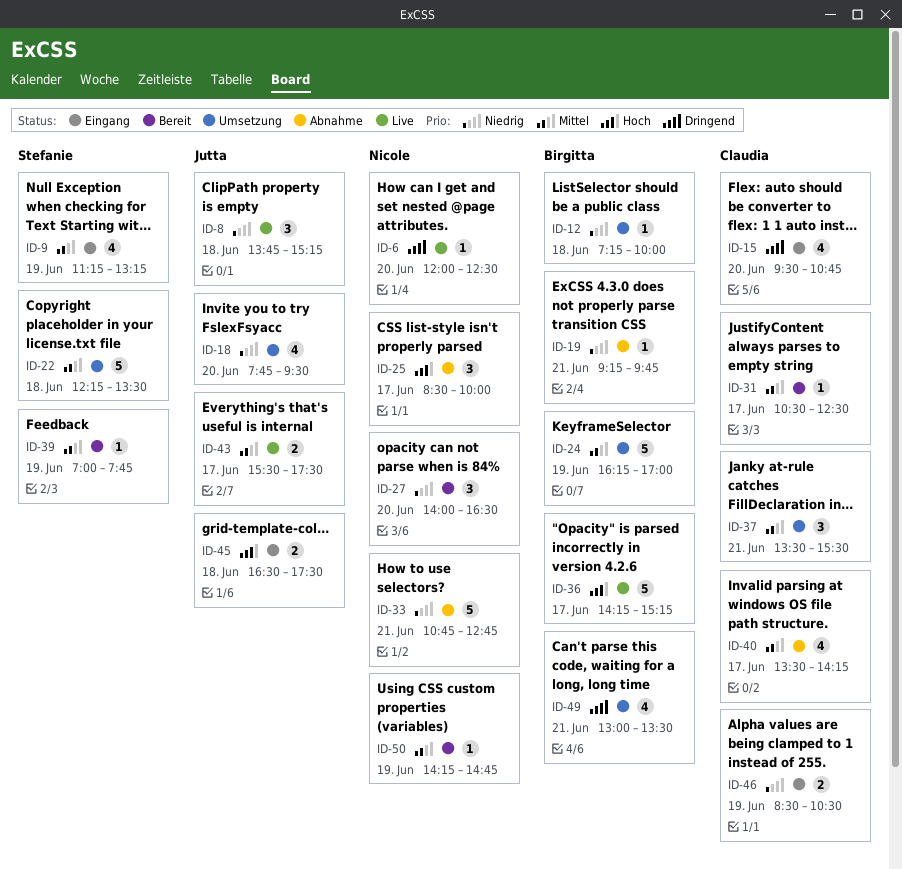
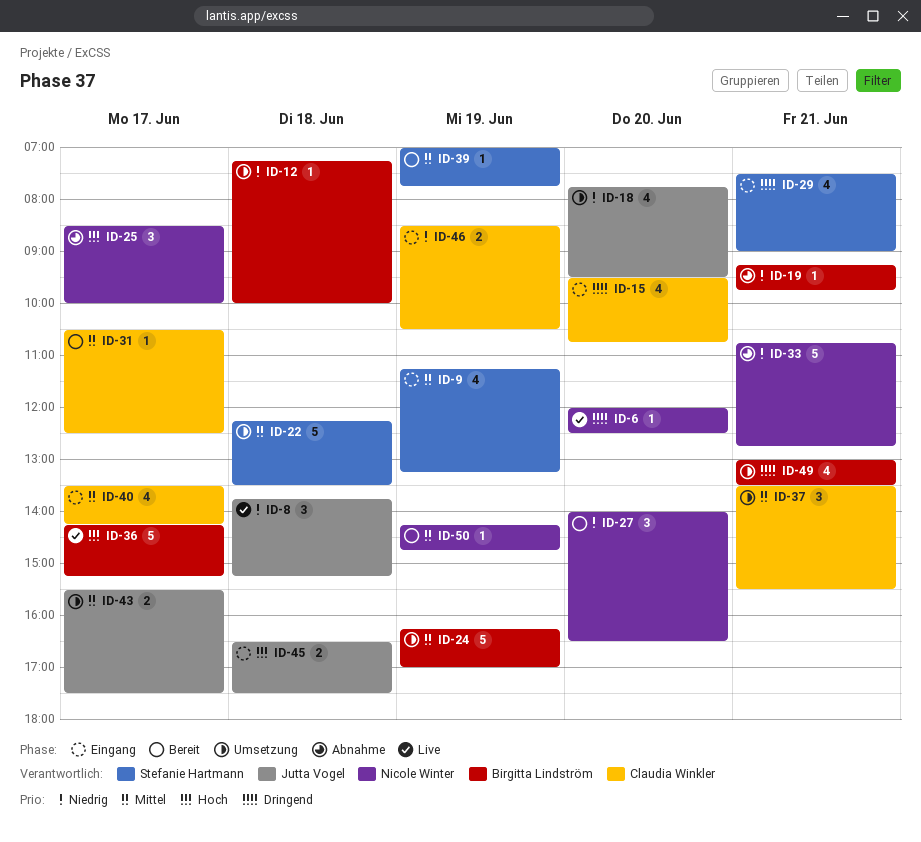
ID-29: none -> present
ID-40, status: Abnahme -> Eingang
ID-43, status: Live -> Umsetzung

